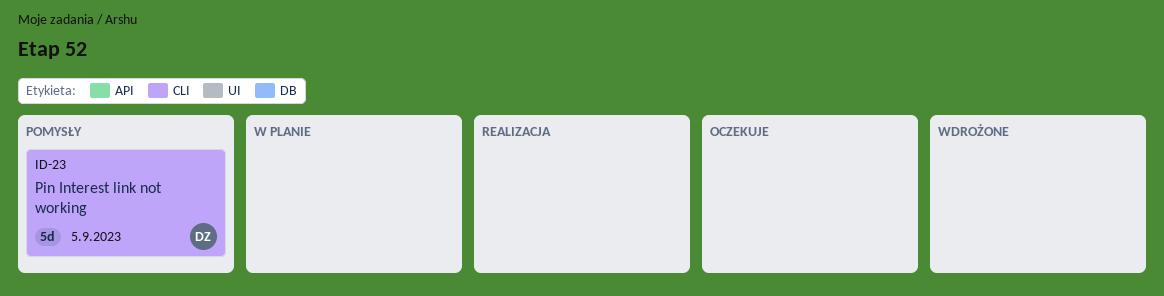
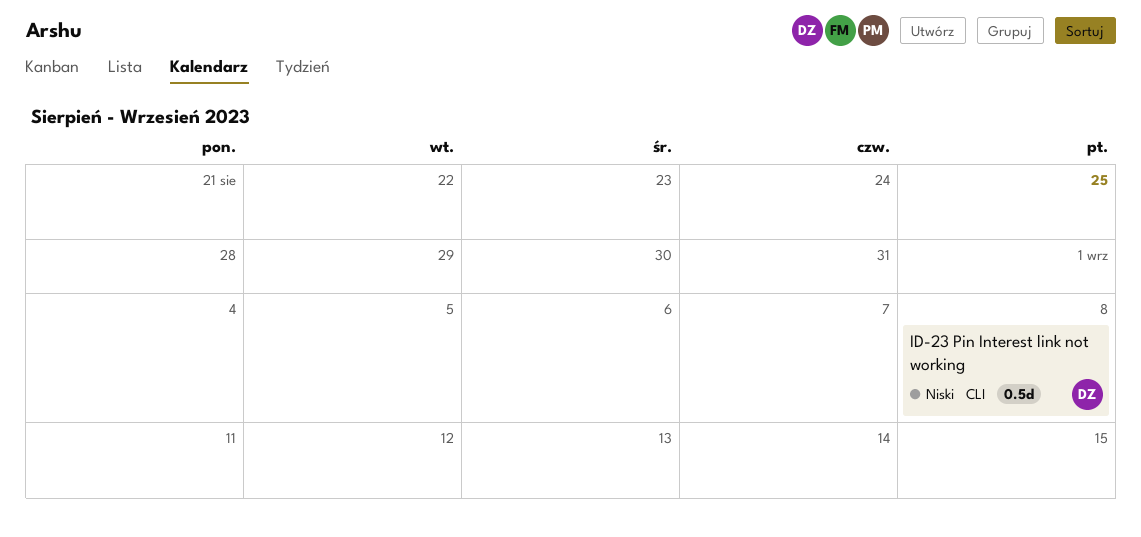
ID-23, estimate: 5d -> 0.5d
ID-23, due: Sep 5 -> Sep 8

